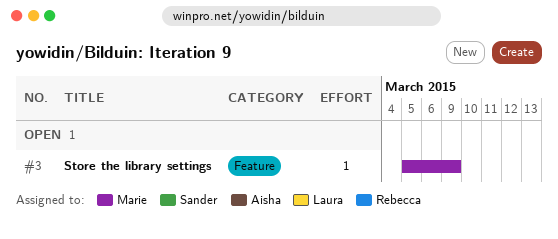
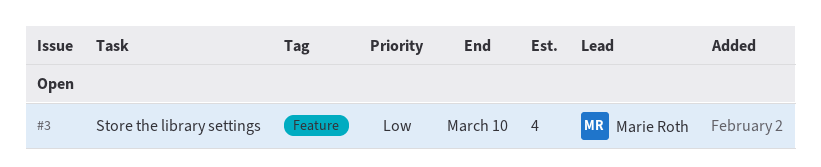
#3, estimate: 1 -> 4
#3, due: Mar 9 -> Mar 10

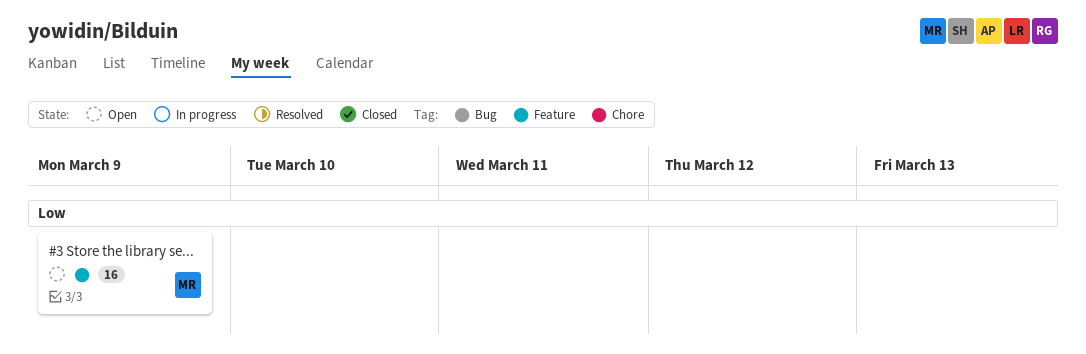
#3, estimate: 4 -> 16
#3, due: Mar 10 -> Mar 9

